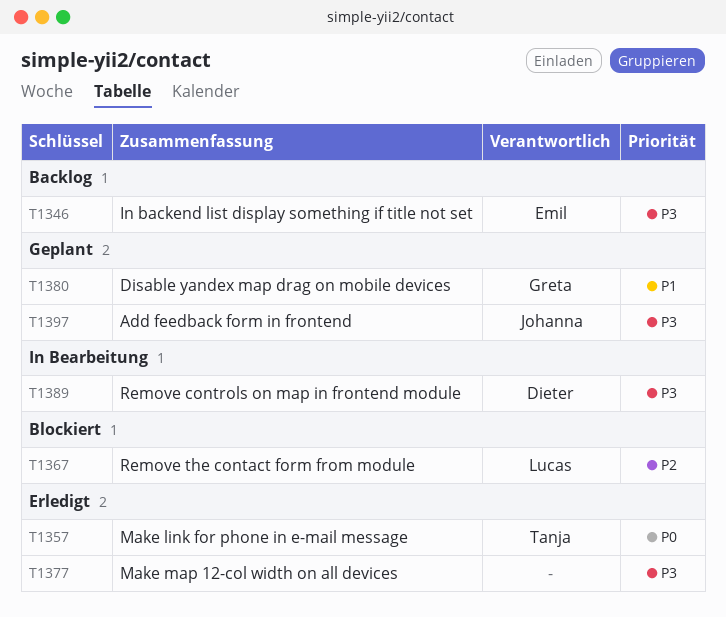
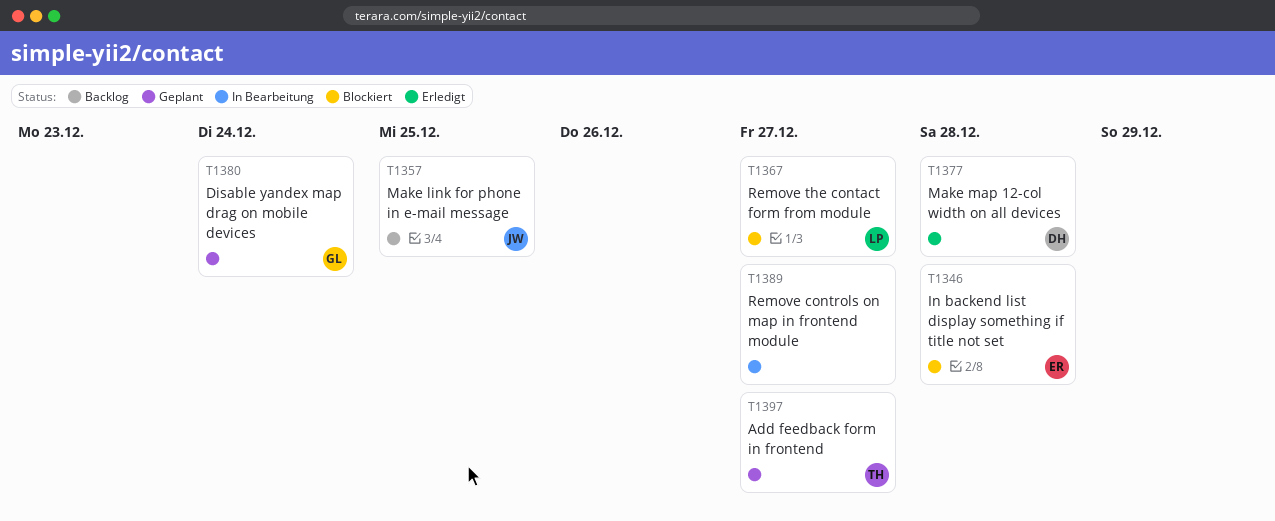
T1346, status: Backlog -> Blockiert
T1357, status: Erledigt -> Backlog
T1357, owner: Tanja -> Johanna
T1377, owner: none -> Dieter
T1389, owner: Dieter -> none
T1397, owner: Johanna -> Tanja

